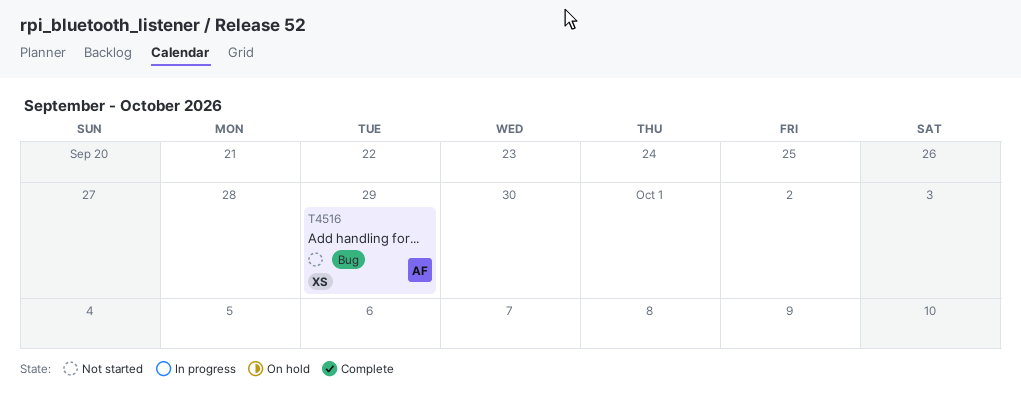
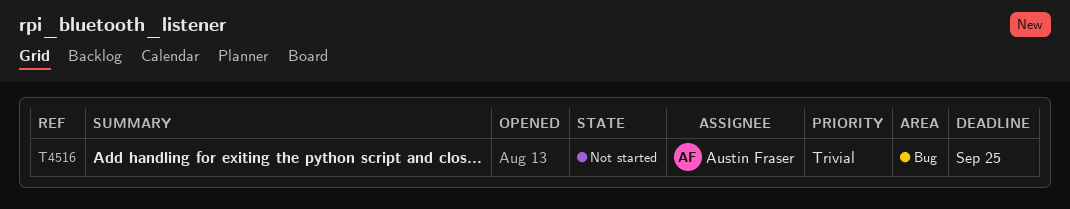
T4516, due: Sep 29 -> Sep 25

